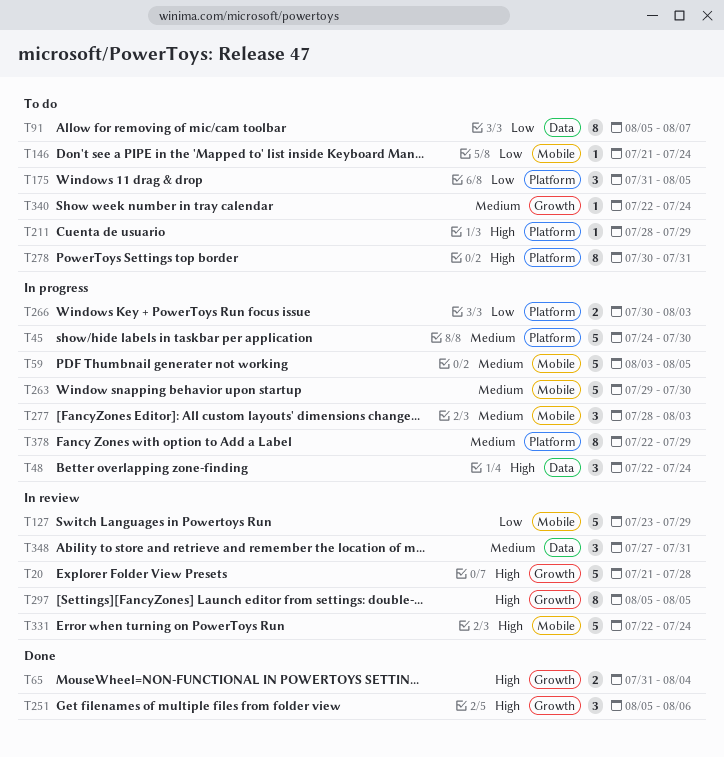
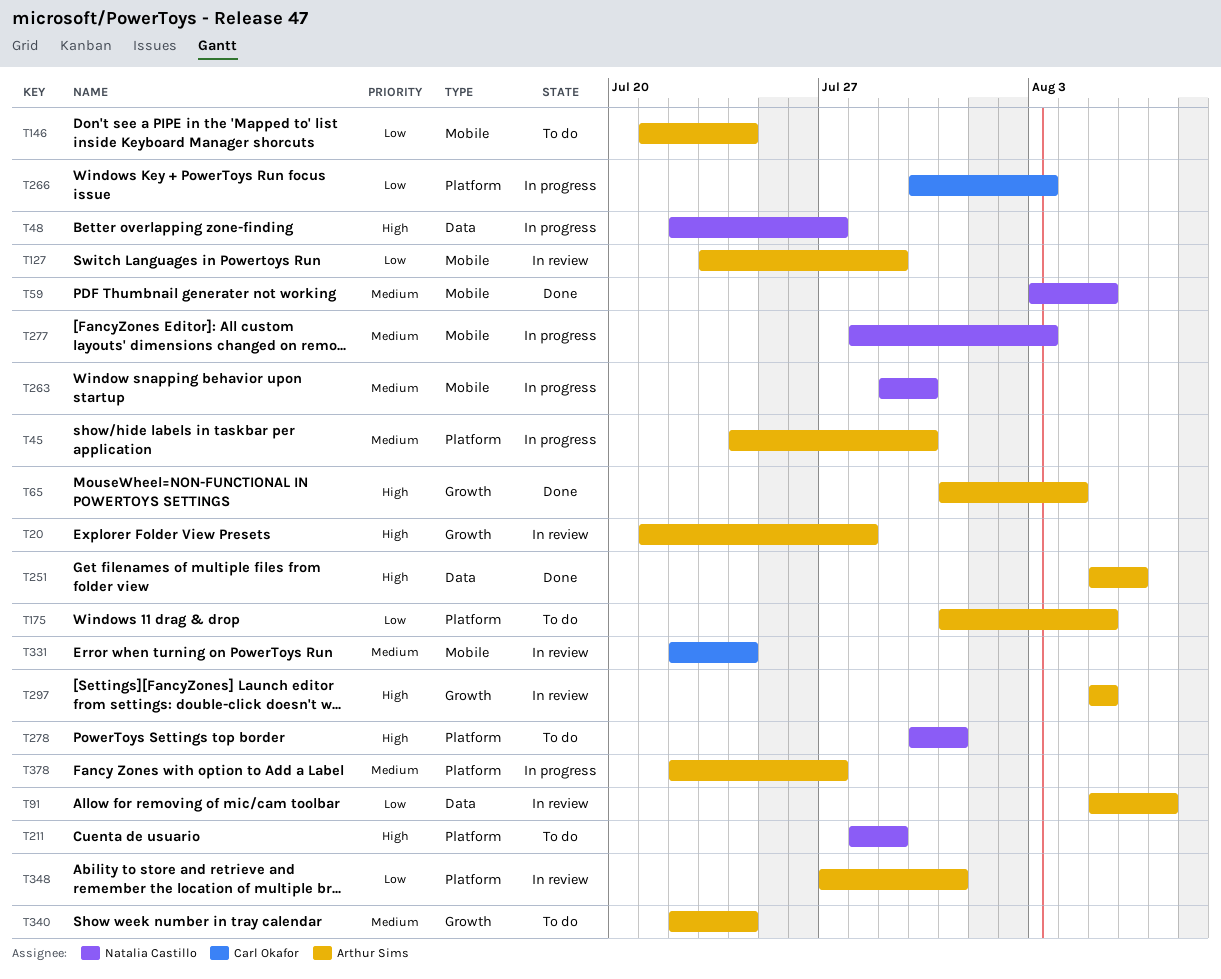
T48, due: Jul 24 -> Jul 27
T59, status: In progress -> Done
T91, status: To do -> In review
T251, label: Growth -> Data
T331, priority: High -> Medium
T348, priority: Medium -> Low
T348, label: Data -> Platform
T378, due: Jul 29 -> Jul 27

